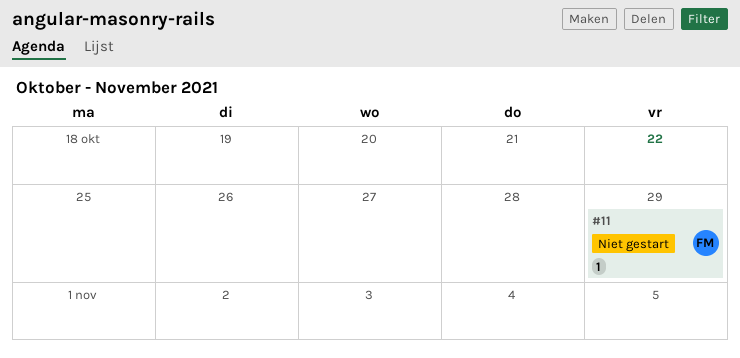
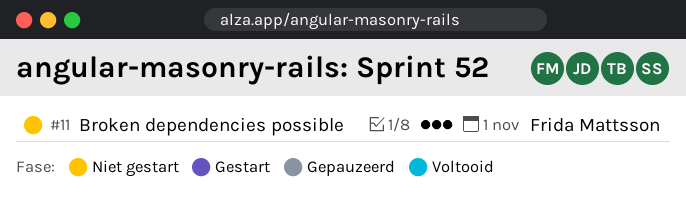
#11, estimate: 1 -> 3
#11, due: Oct 29 -> Nov 1

